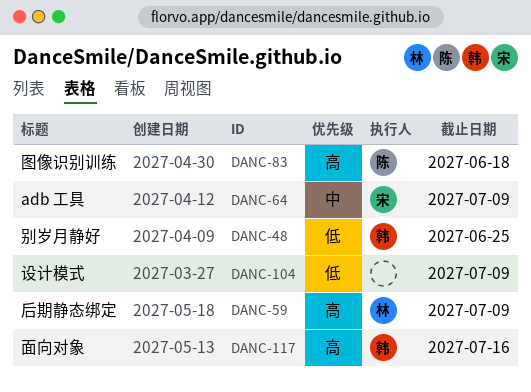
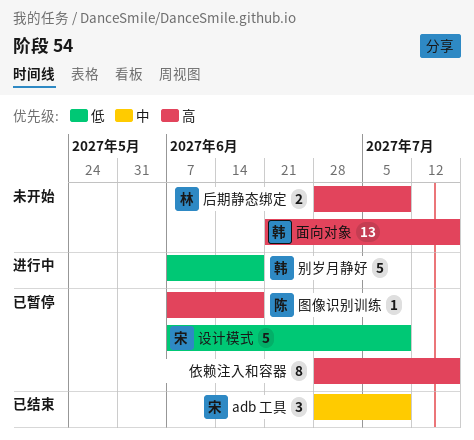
依赖注入和容器: none -> present
别岁月静好, due: Jun 25 -> Jun 18
设计模式, owner: none -> 宋

